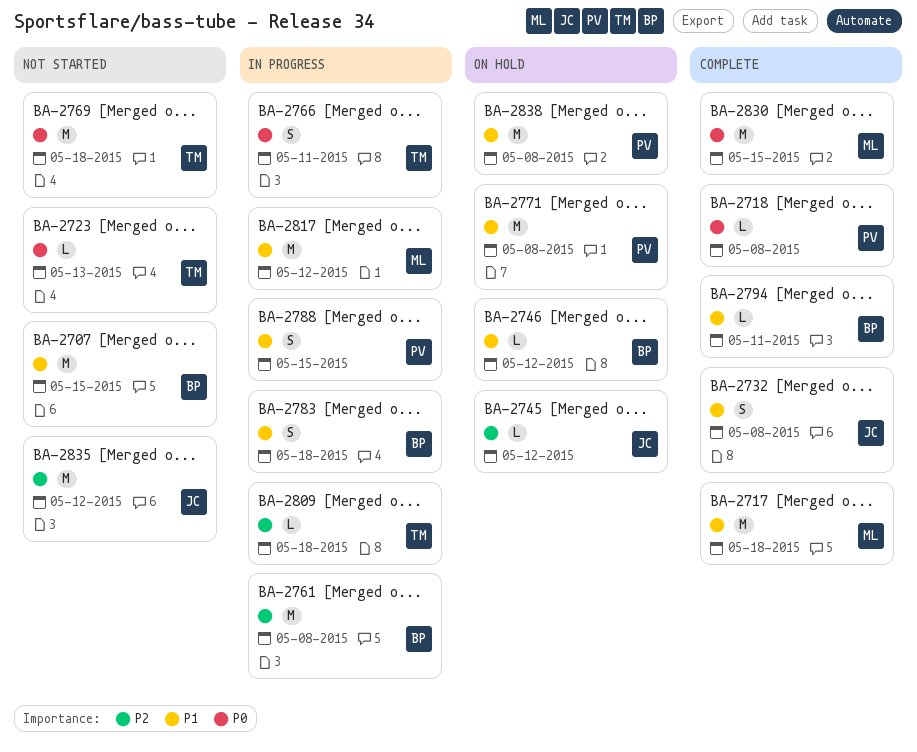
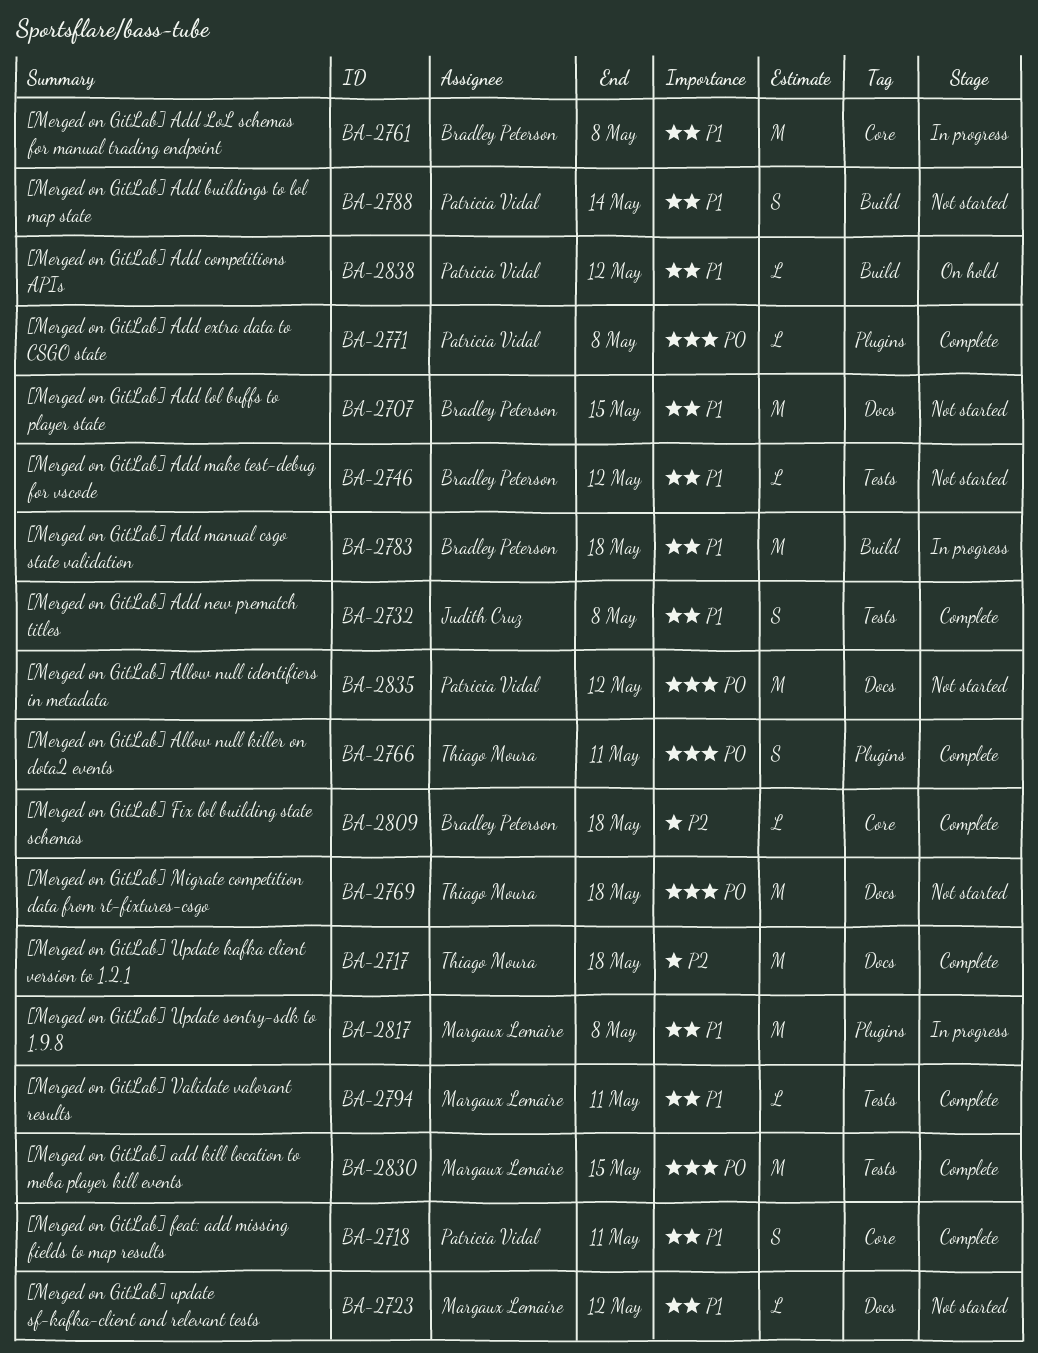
BA-2717, owner: Margaux Lemaire -> Thiago Moura
BA-2717, priority: P1 -> P2
BA-2718, priority: P0 -> P1
BA-2718, estimate: L -> S
BA-2718, due: May 8 -> May 11
BA-2723, owner: Thiago Moura -> Margaux Lemaire
BA-2723, priority: P0 -> P1
BA-2723, due: May 13 -> May 12
BA-2745: present -> none
BA-2746, status: On hold -> Not started
BA-2761, priority: P2 -> P1
BA-2766, status: In progress -> Complete
BA-2771, status: On hold -> Complete
BA-2771, priority: P1 -> P0
BA-2771, estimate: M -> L
BA-2783, estimate: S -> M
BA-2788, status: In progress -> Not started
BA-2788, due: May 15 -> May 14
BA-2794, owner: Bradley Peterson -> Margaux Lemaire
BA-2809, status: In progress -> Complete
BA-2809, owner: Thiago Moura -> Bradley Peterson
BA-2817, due: May 12 -> May 8
BA-2835, owner: Judith Cruz -> Patricia Vidal
BA-2835, priority: P2 -> P0
BA-2838, estimate: M -> L
BA-2838, due: May 8 -> May 12

